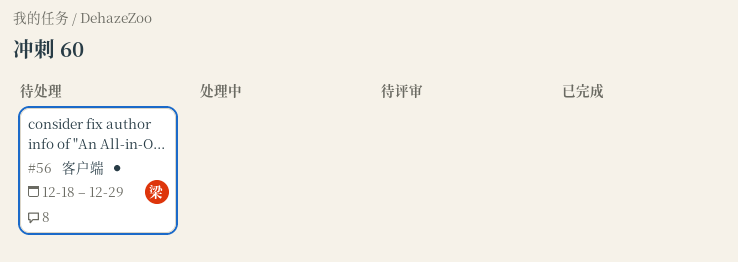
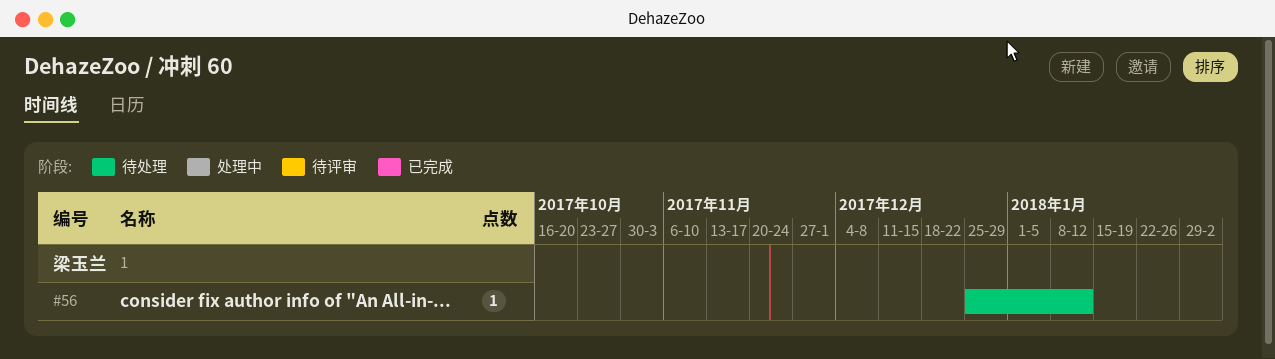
#56, start: Dec 18 -> Dec 25
#56, due: Dec 29 -> Jan 12

